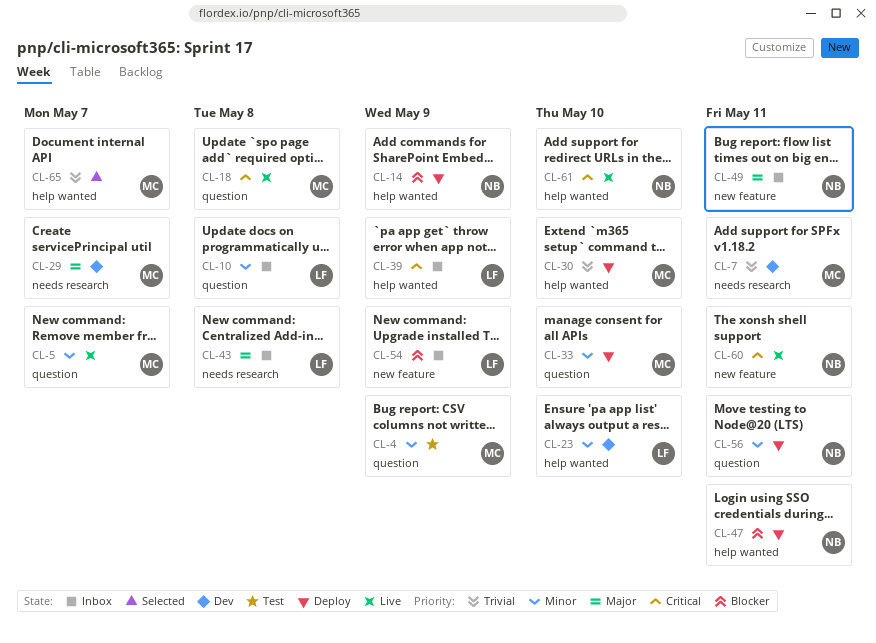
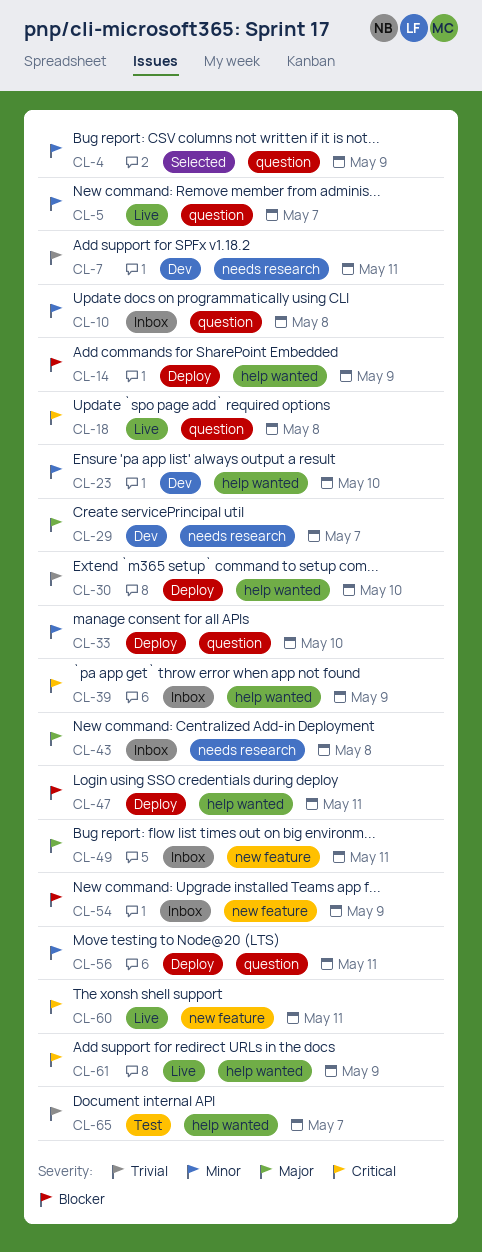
CL-4, status: Test -> Selected
CL-61, due: May 10 -> May 9
CL-65, status: Selected -> Test

